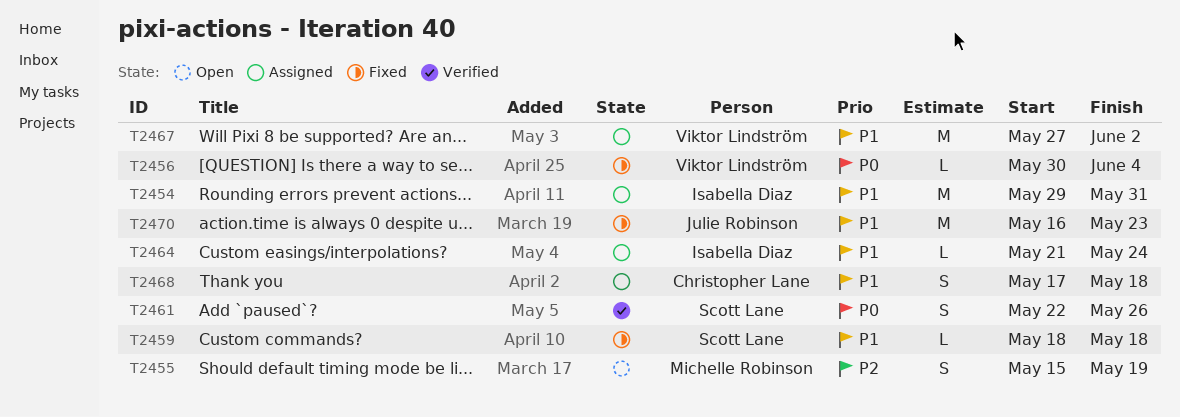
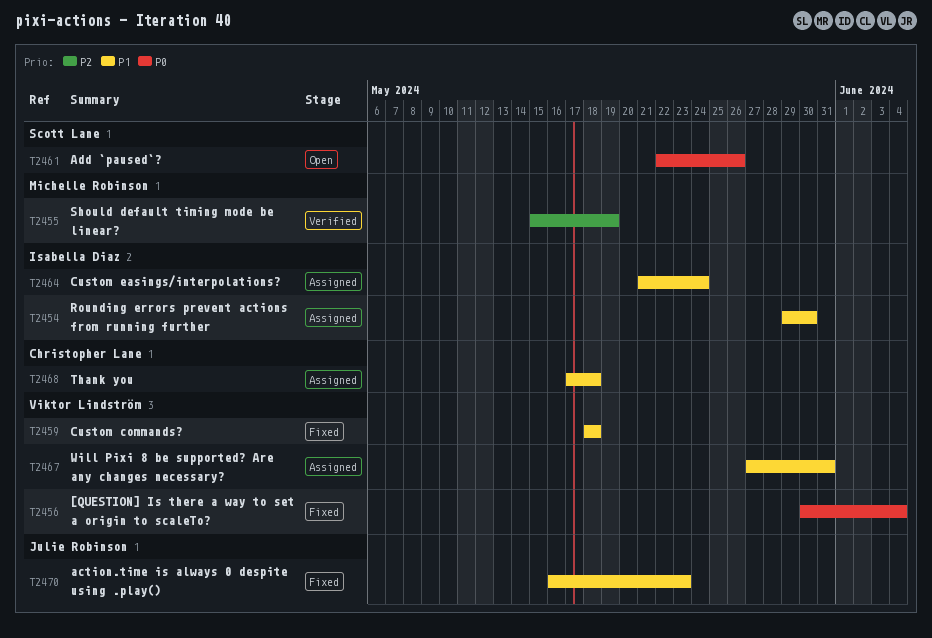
T2454, due: May 31 -> May 30
T2455, status: Open -> Verified
T2459, owner: Scott Lane -> Viktor Lindström
T2461, status: Verified -> Open
T2467, due: Jun 2 -> May 31

